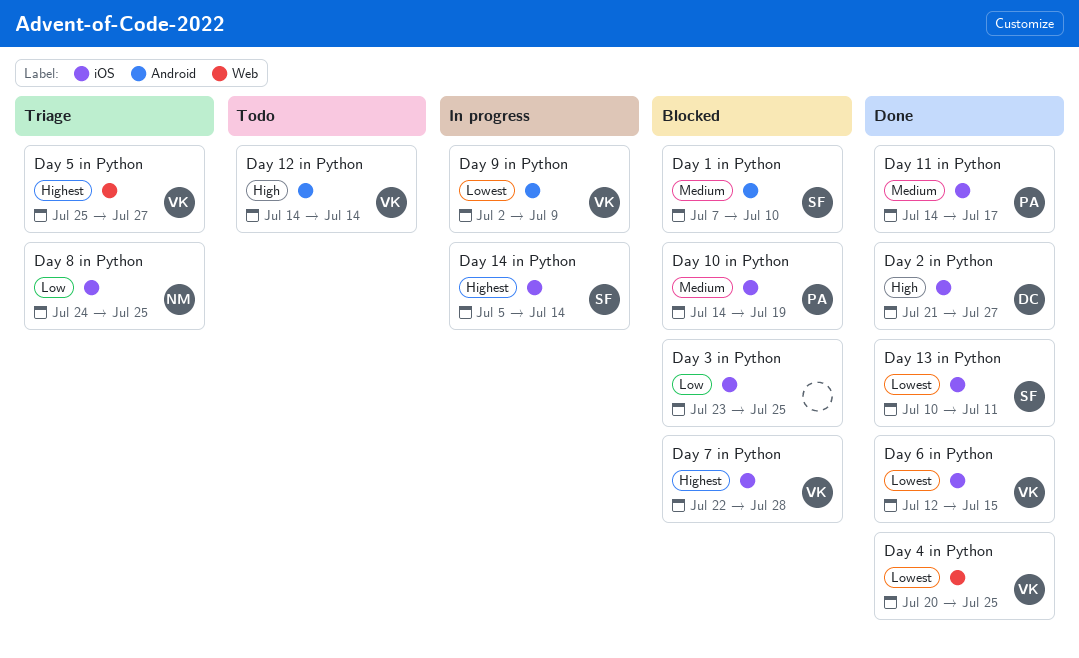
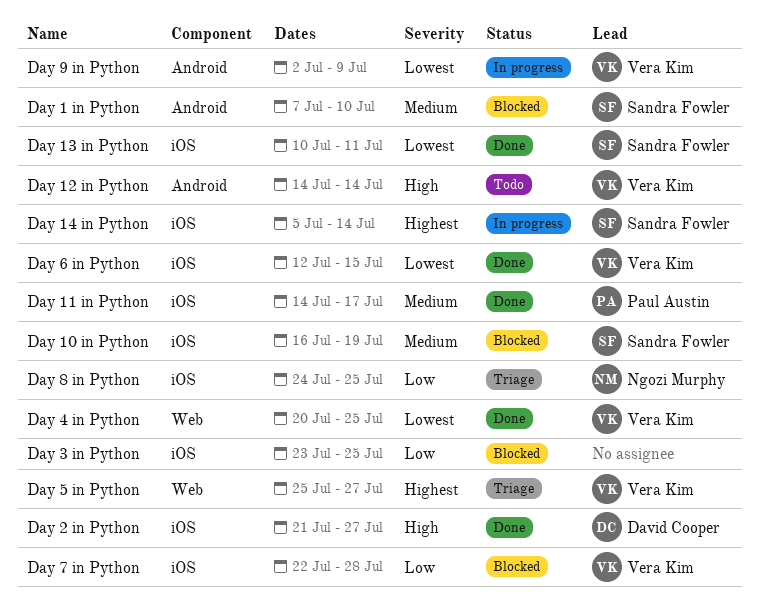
Day 10 in Python, owner: Paul Austin -> Sandra Fowler
Day 10 in Python, start: Jul 14 -> Jul 16
Day 7 in Python, priority: Highest -> Low

